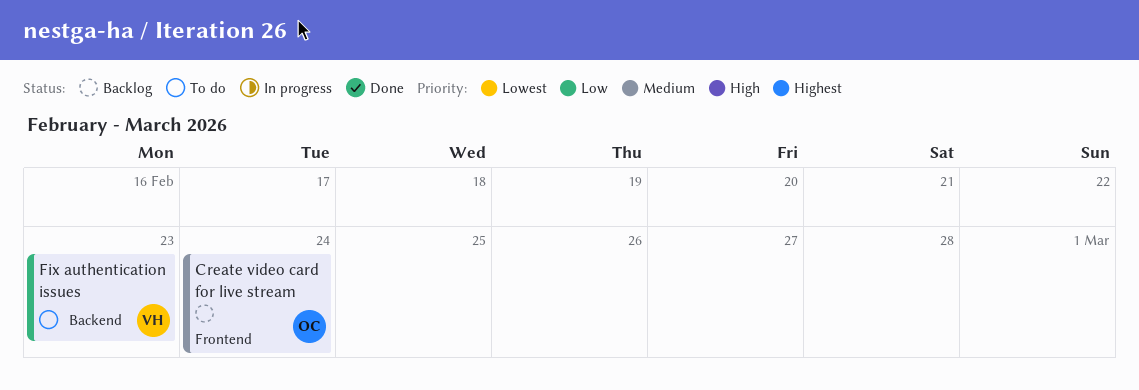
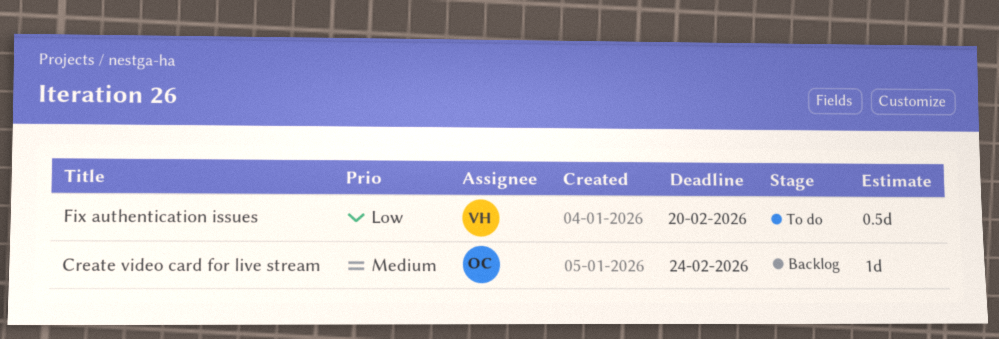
Fix authentication issues, due: Feb 23 -> Feb 20

